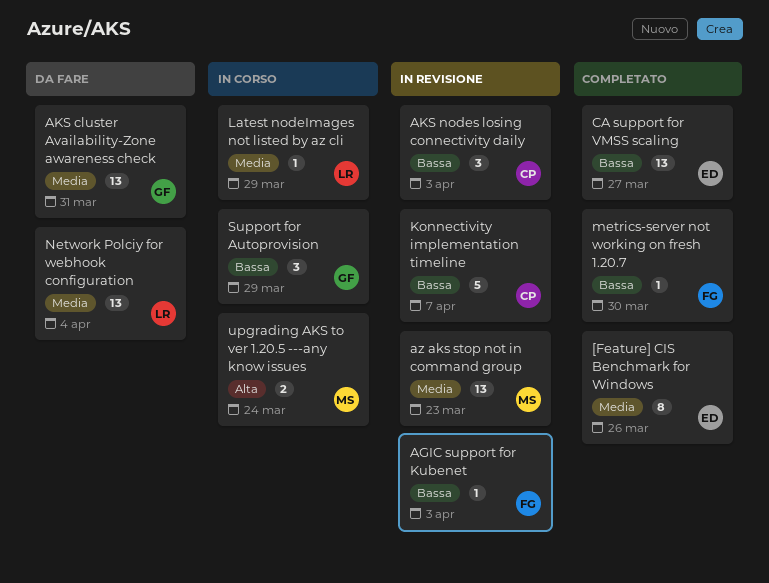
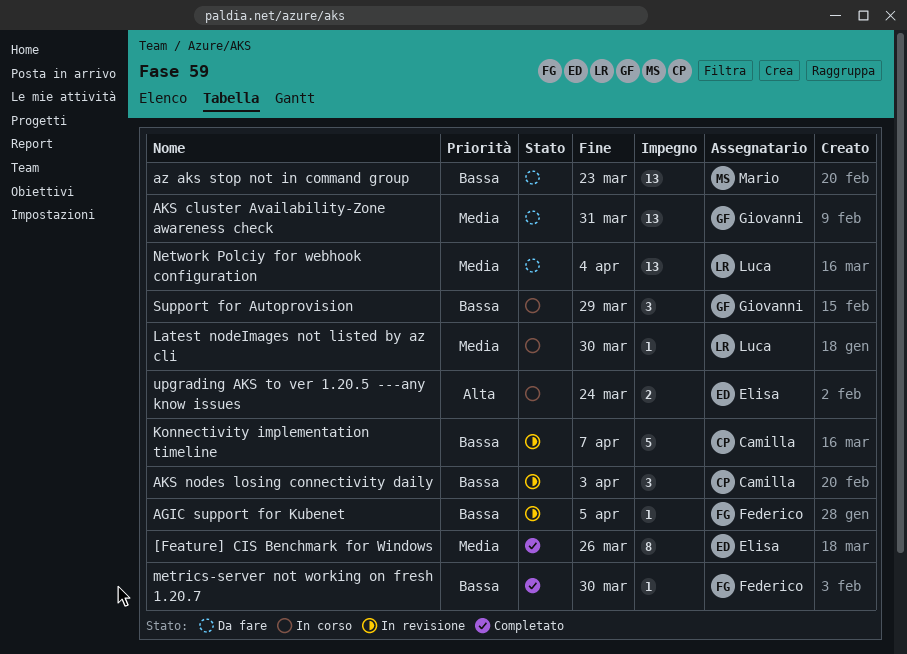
AGIC support for Kubenet, due: Apr 3 -> Apr 5
az aks stop not in command group, status: In revisione -> Da fare
az aks stop not in command group, priority: Media -> Bassa
CA support for VMSS scaling: present -> none
Latest nodeImages not listed by az cli, due: Mar 29 -> Mar 30
upgrading AKS to ver 1.20.5 ---any know issues, owner: Mario -> Elisa

